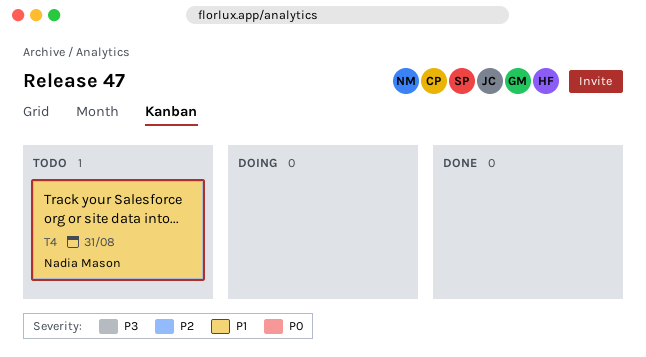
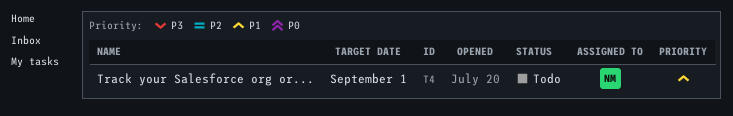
T4, due: Aug 31 -> Sep 1

